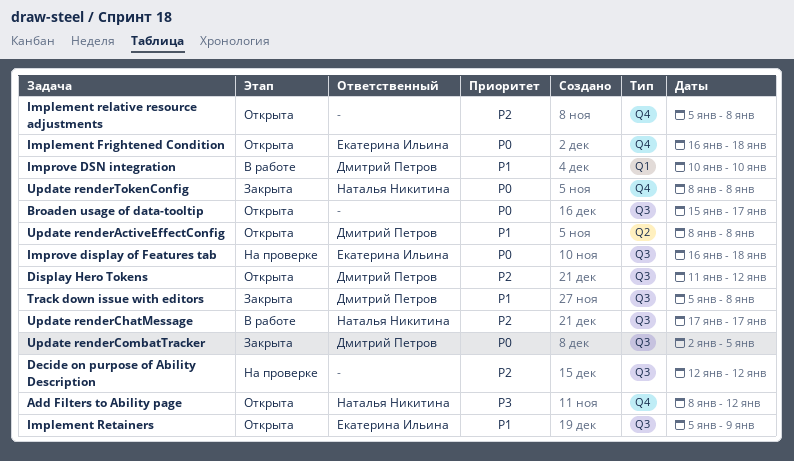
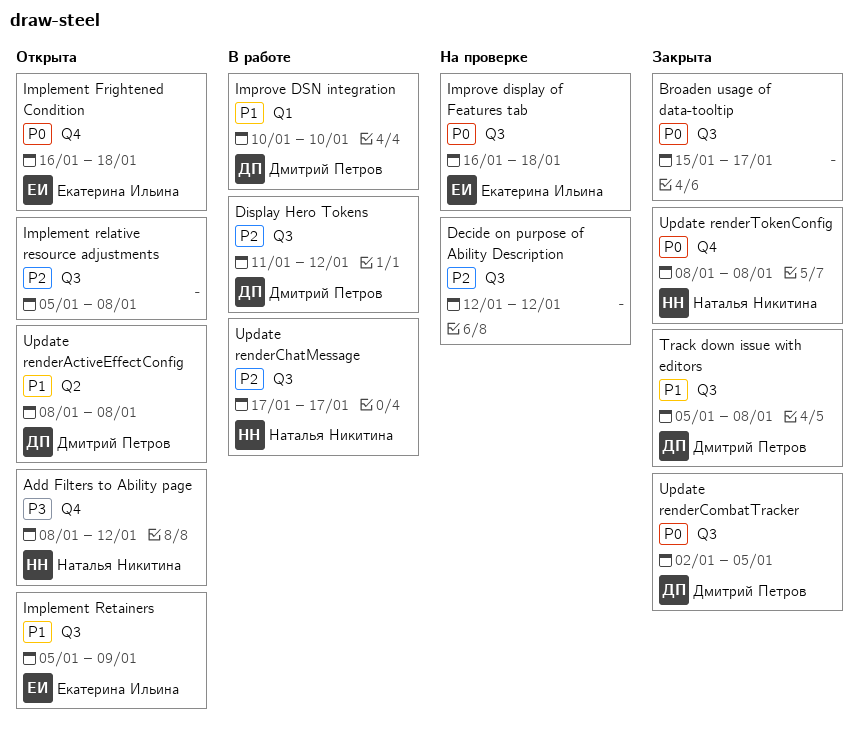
Broaden usage of data-tooltip, status: Открыта -> Закрыта
Display Hero Tokens, status: Открыта -> В работе
Implement relative resource adjustments, label: Q4 -> Q3

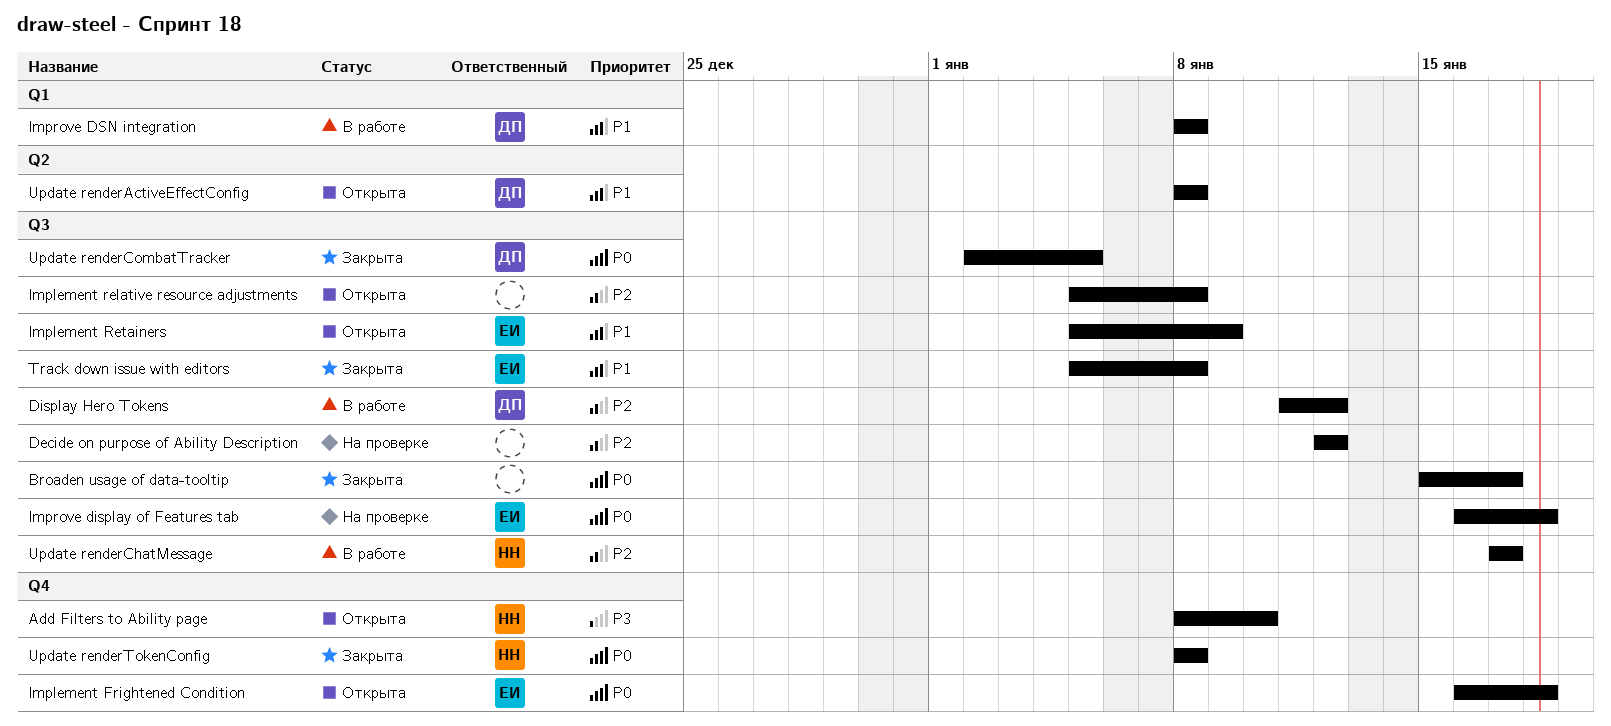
Add Filters to Ability page, due: Jan 12 -> Jan 10
Improve DSN integration, start: Jan 10 -> Jan 8
Improve DSN integration, due: Jan 10 -> Jan 8
Track down issue with editors, owner: Дмитрий Петров -> Екатерина Ильина

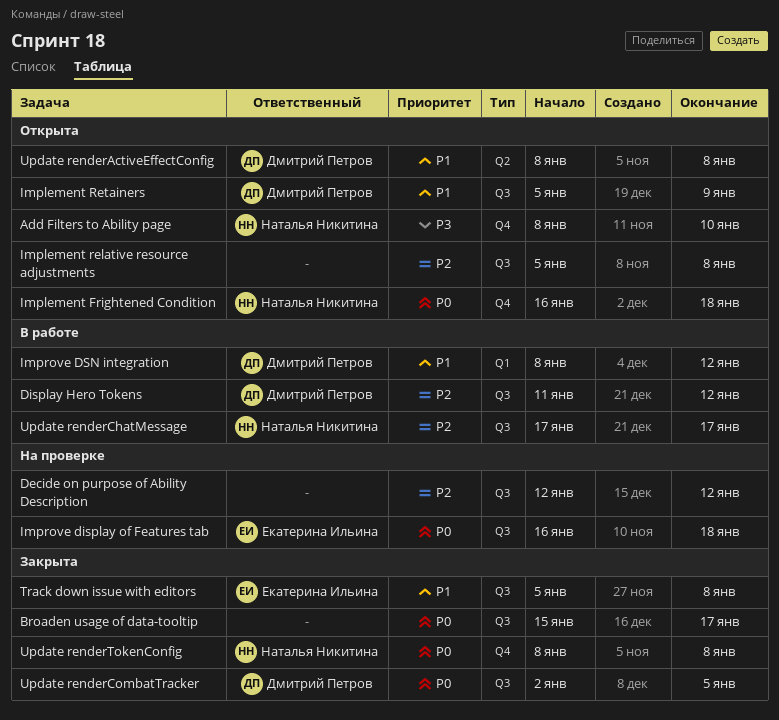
Implement Frightened Condition, owner: Екатерина Ильина -> Наталья Никитина
Implement Retainers, owner: Екатерина Ильина -> Дмитрий Петров
Improve DSN integration, due: Jan 8 -> Jan 12

